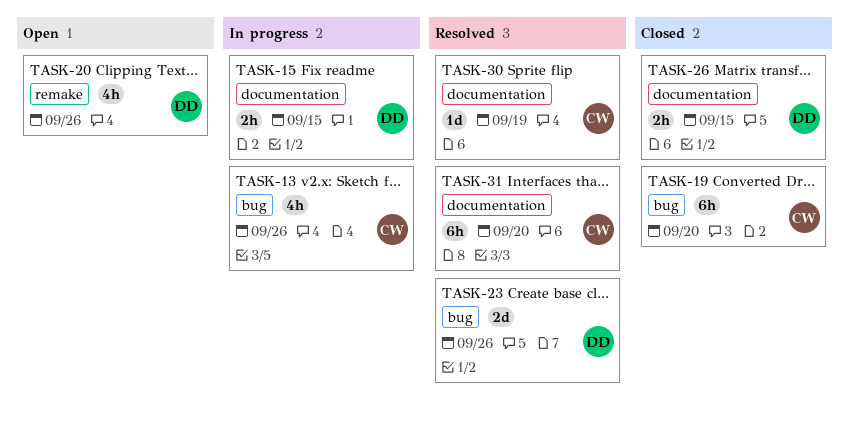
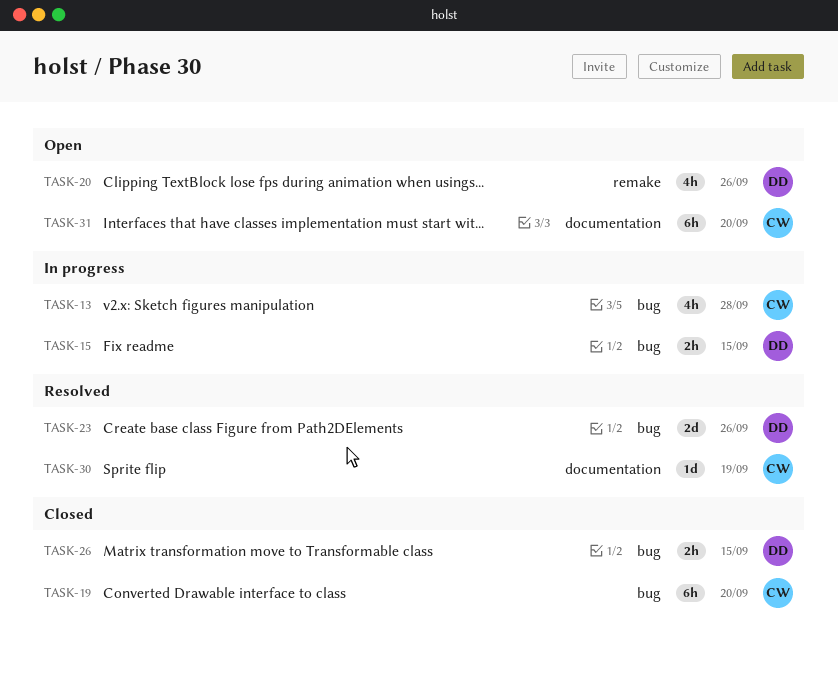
TASK-13, due: Sep 26 -> Sep 28
TASK-15, label: documentation -> bug
TASK-26, label: documentation -> bug
TASK-31, status: Resolved -> Open

